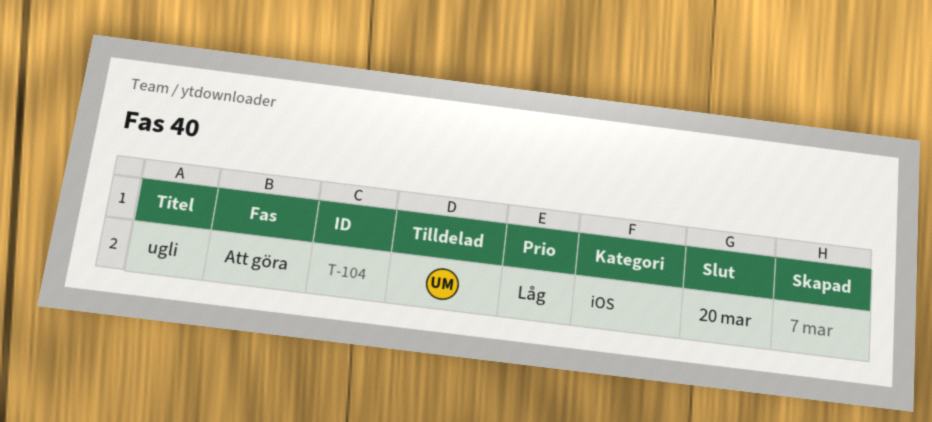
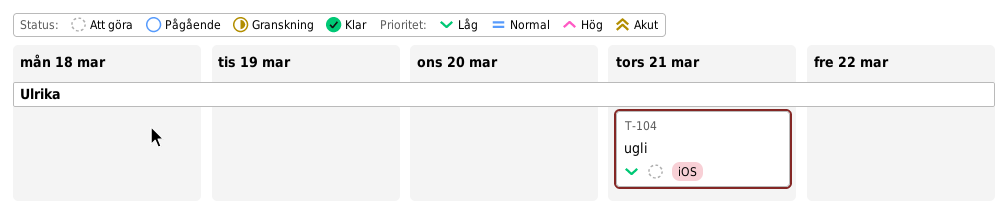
T-104, due: Mar 20 -> Mar 21

